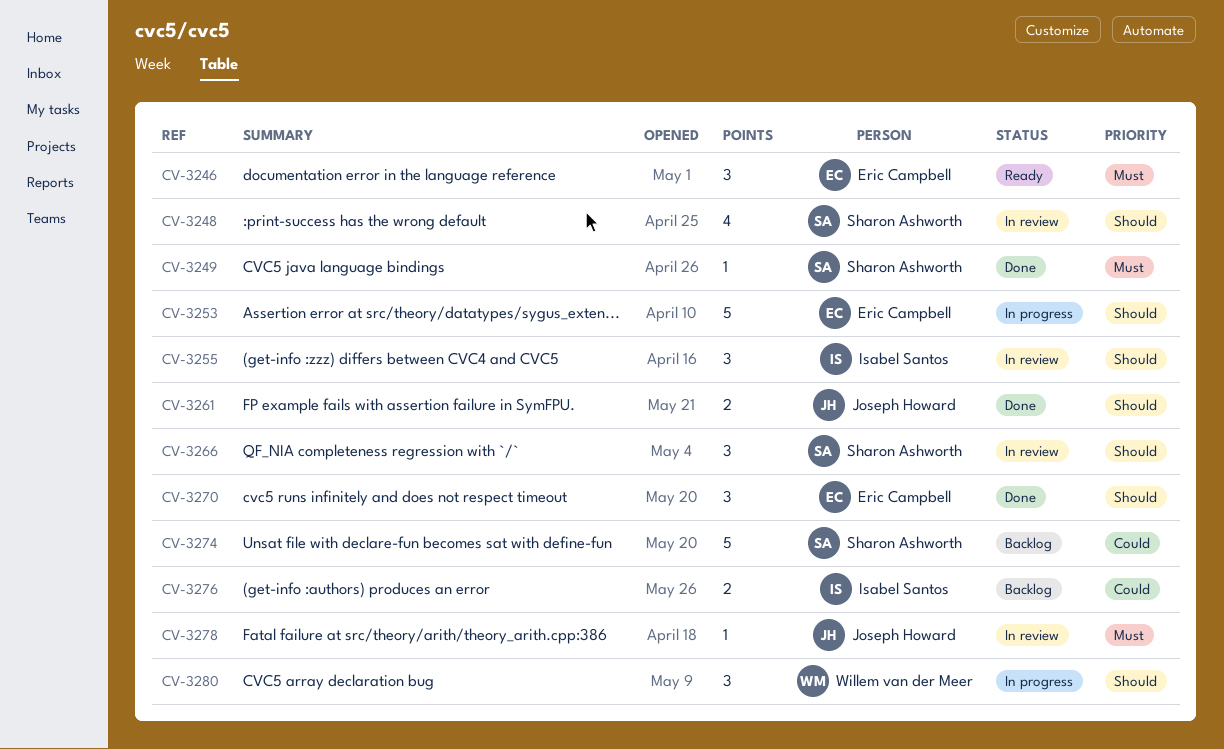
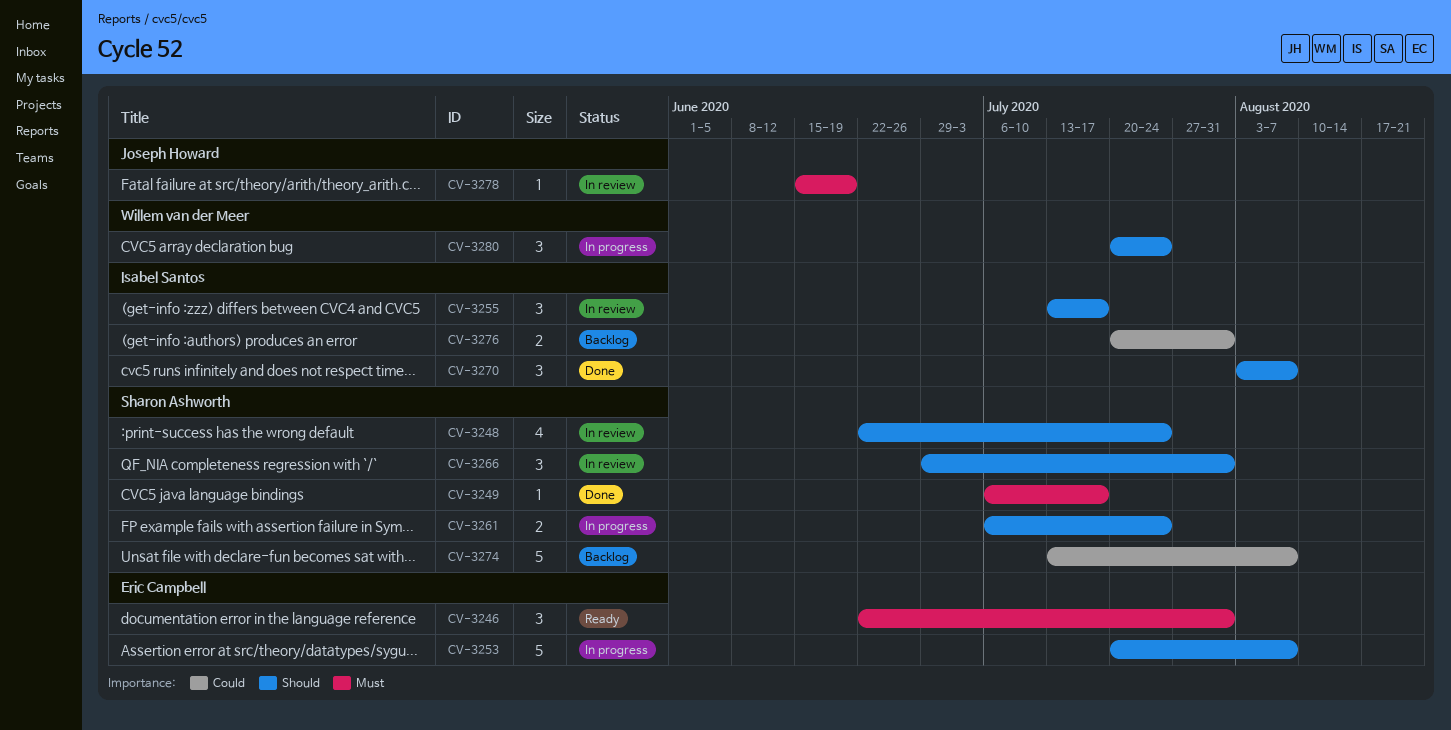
CV-3261, status: Done -> In progress
CV-3261, owner: Joseph Howard -> Sharon Ashworth
CV-3270, owner: Eric Campbell -> Isabel Santos

